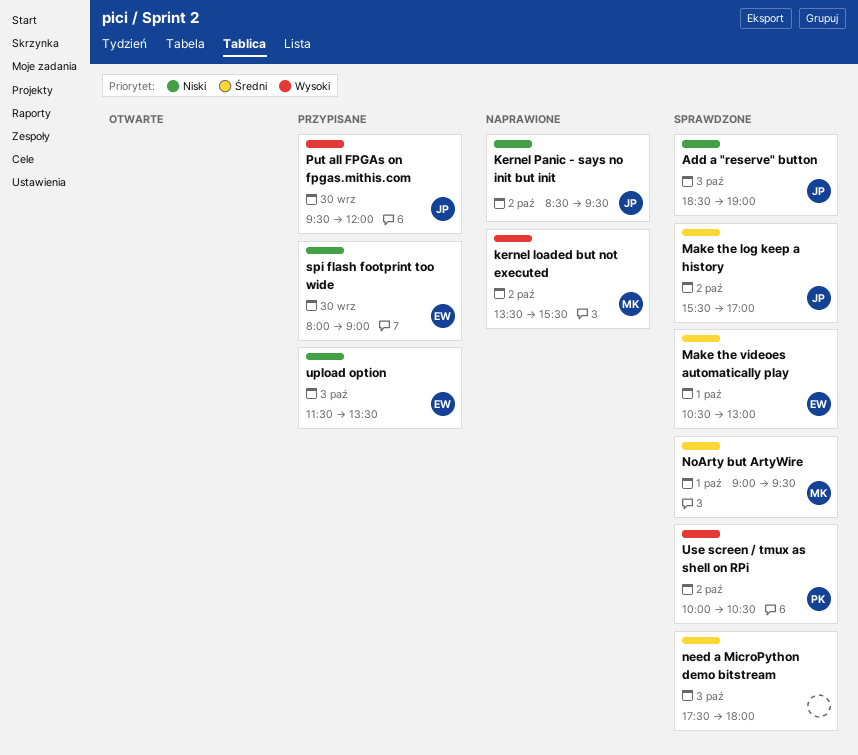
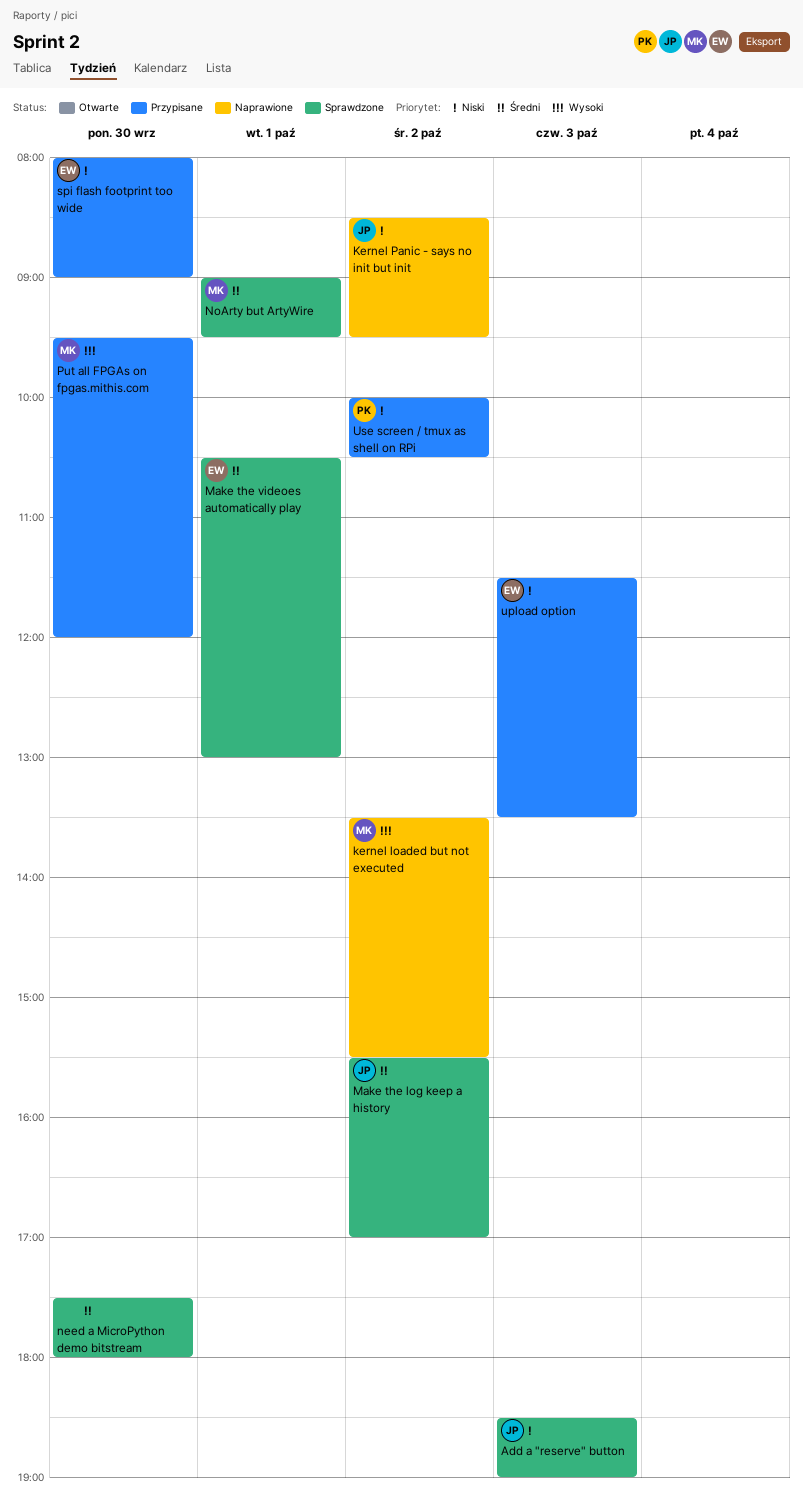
need a MicroPython demo bitstream, day: Oct 3 -> Sep 30
Put all FPGAs on fpgas.mithis.com, owner: JP -> MK
Use screen / tmux as shell on RPi, status: Sprawdzone -> Przypisane
Use screen / tmux as shell on RPi, priority: Wysoki -> Niski

